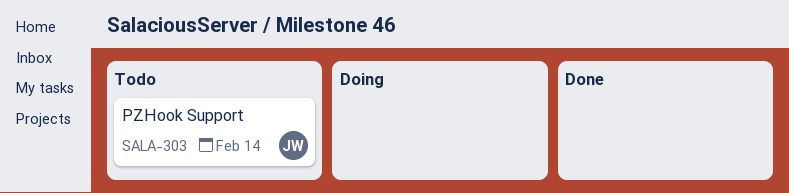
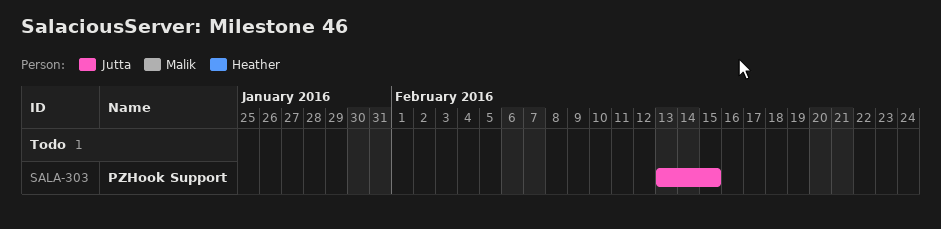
SALA-303, due: Feb 14 -> Feb 15

